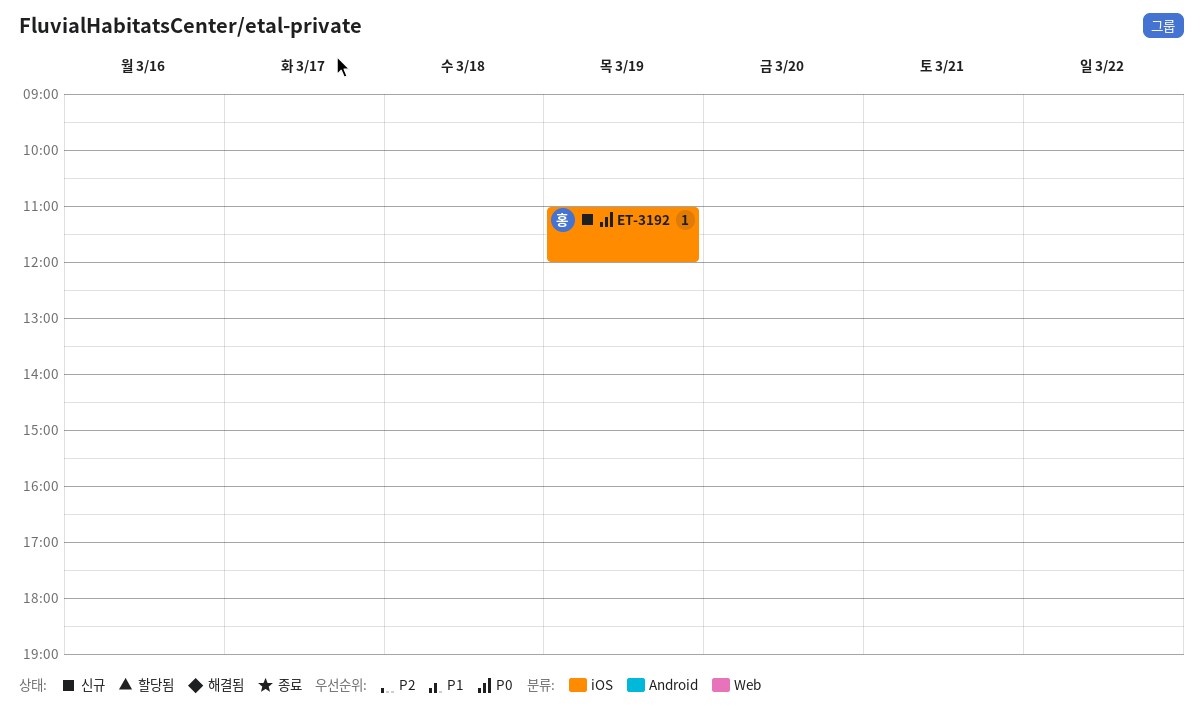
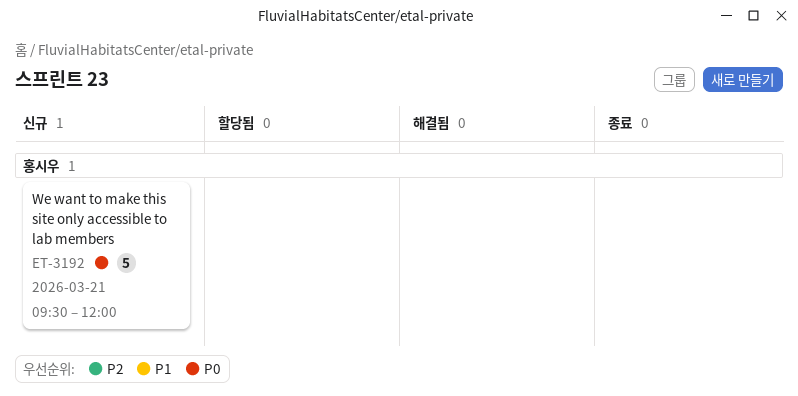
ET-3192, estimate: 1 -> 5
ET-3192, day: Mar 19 -> Mar 21
ET-3192, begins: 11:00 -> 09:30

